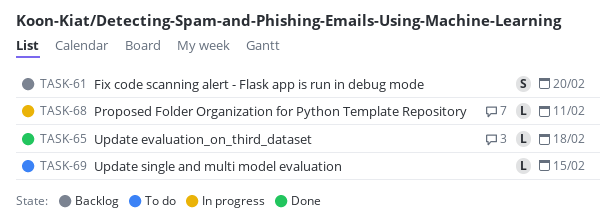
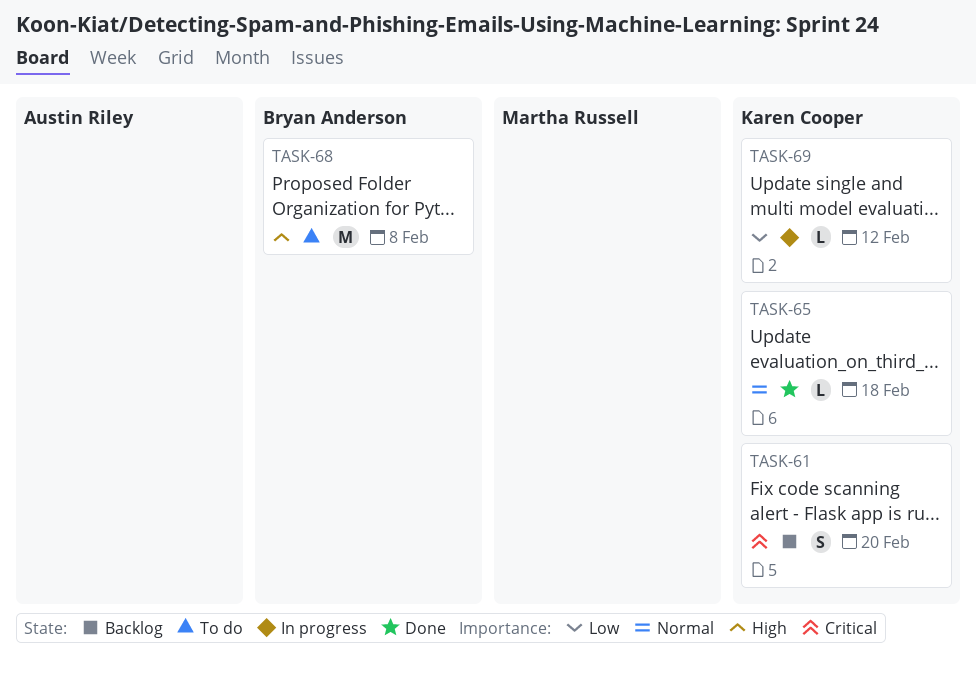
TASK-68, status: In progress -> To do
TASK-68, estimate: L -> M
TASK-68, due: Feb 11 -> Feb 8
TASK-69, status: To do -> In progress
TASK-69, due: Feb 15 -> Feb 12

